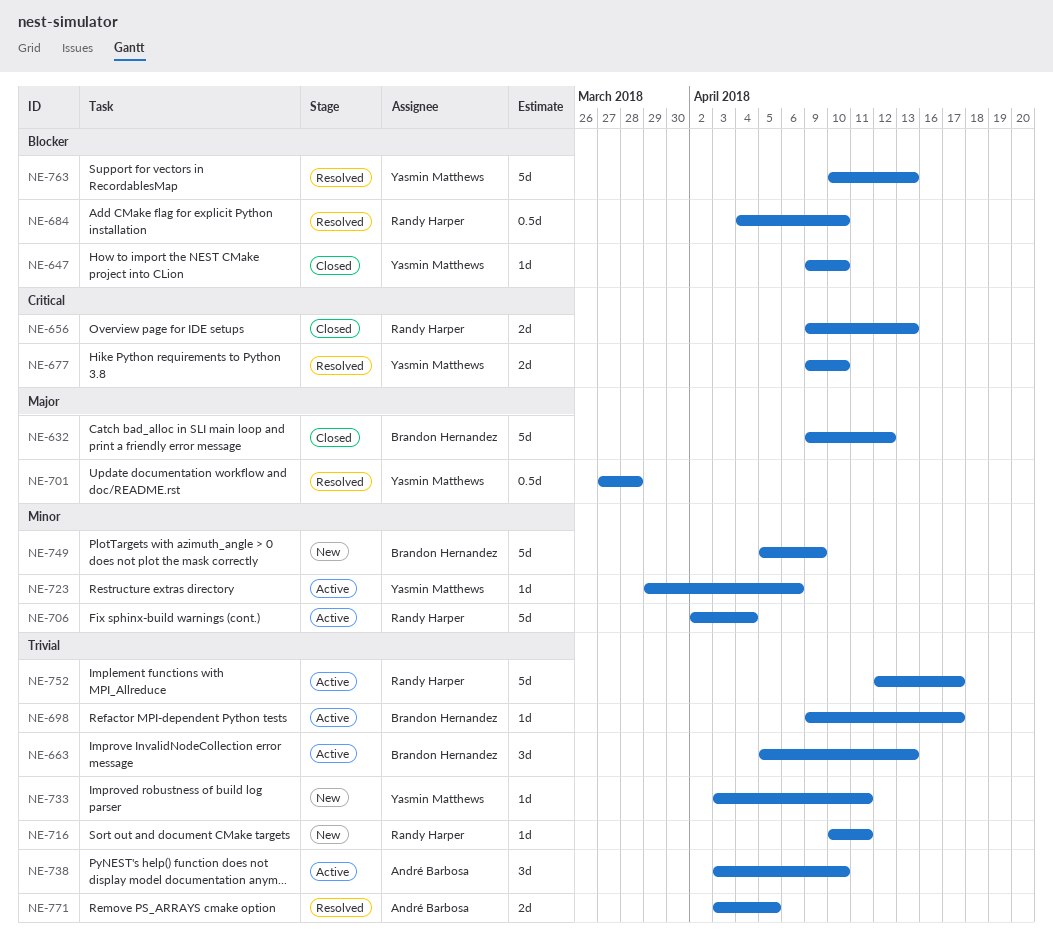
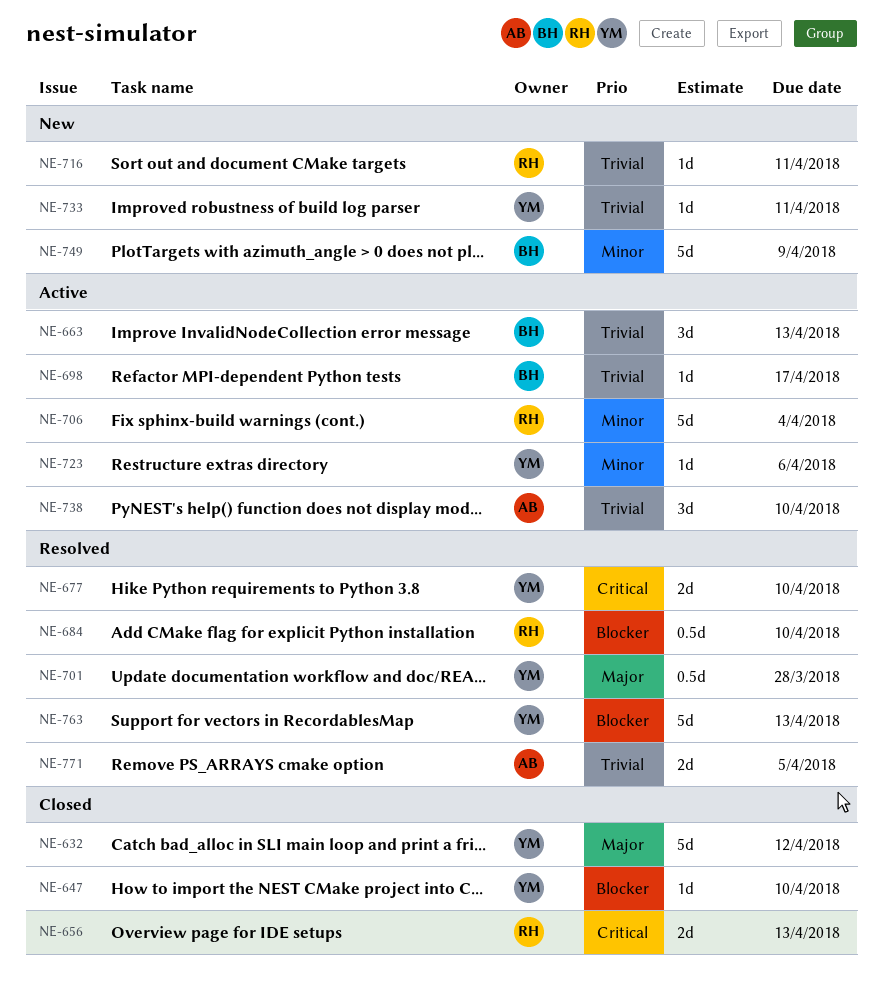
NE-632, owner: Brandon Hernandez -> Yasmin Matthews
NE-752: present -> none

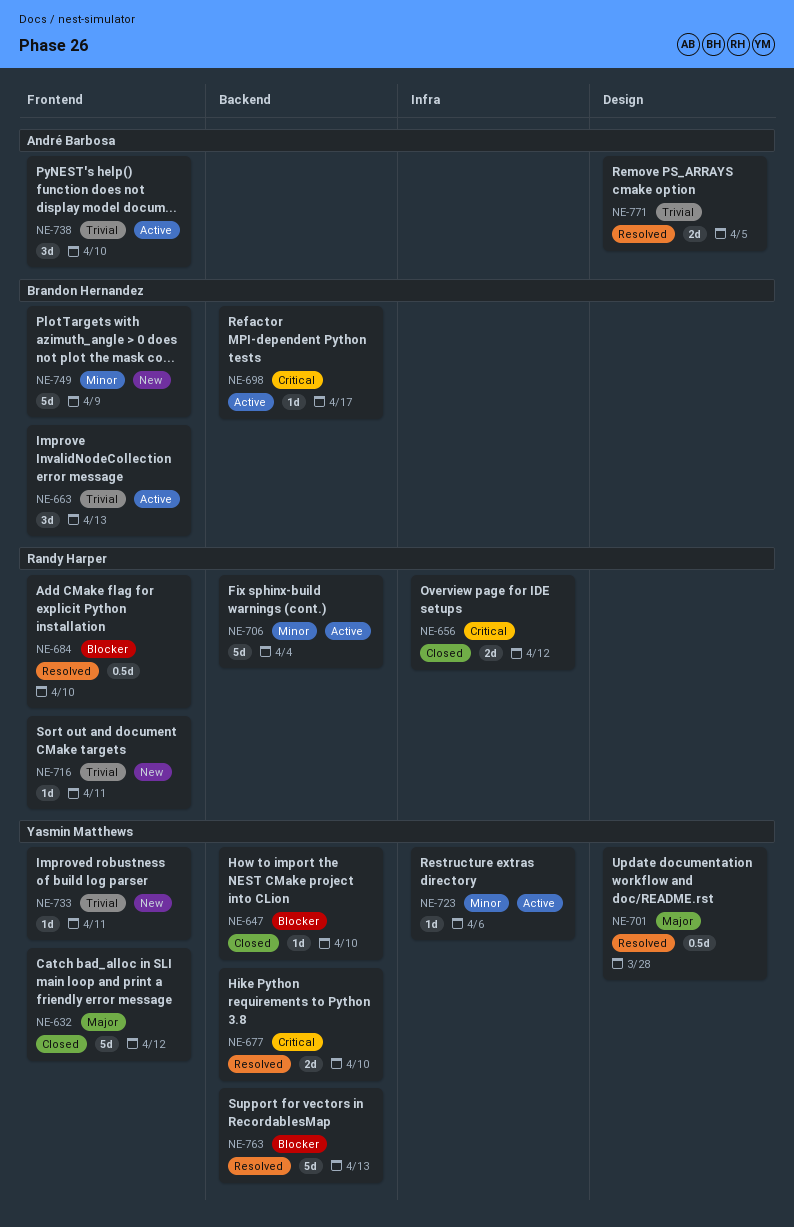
NE-656, due: Apr 13 -> Apr 12
NE-698, priority: Trivial -> Critical

